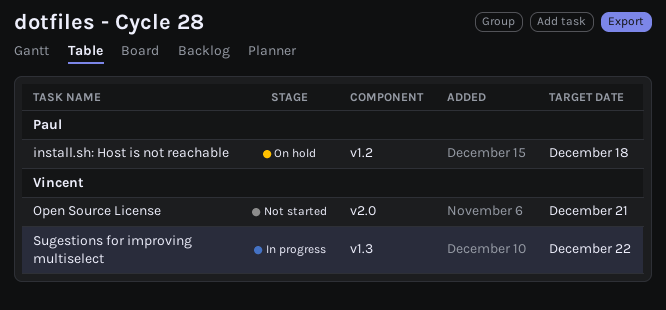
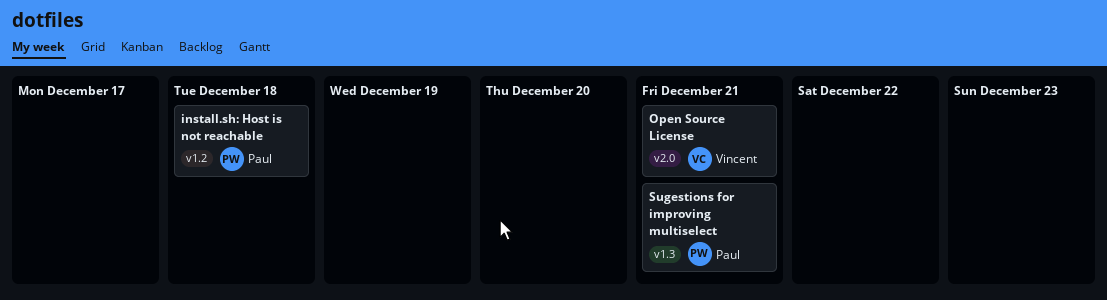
Sugestions for improving multiselect, owner: Vincent -> Paul
Sugestions for improving multiselect, due: Dec 22 -> Dec 21

